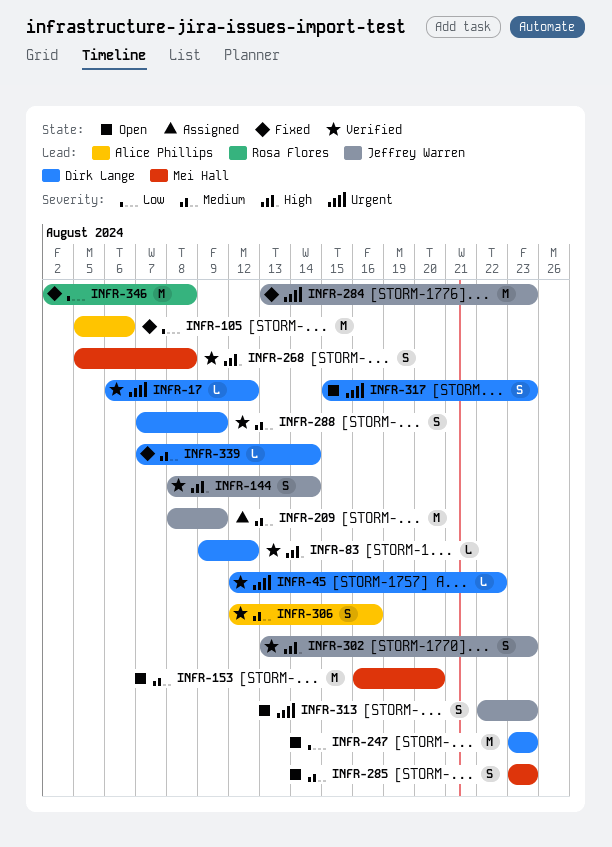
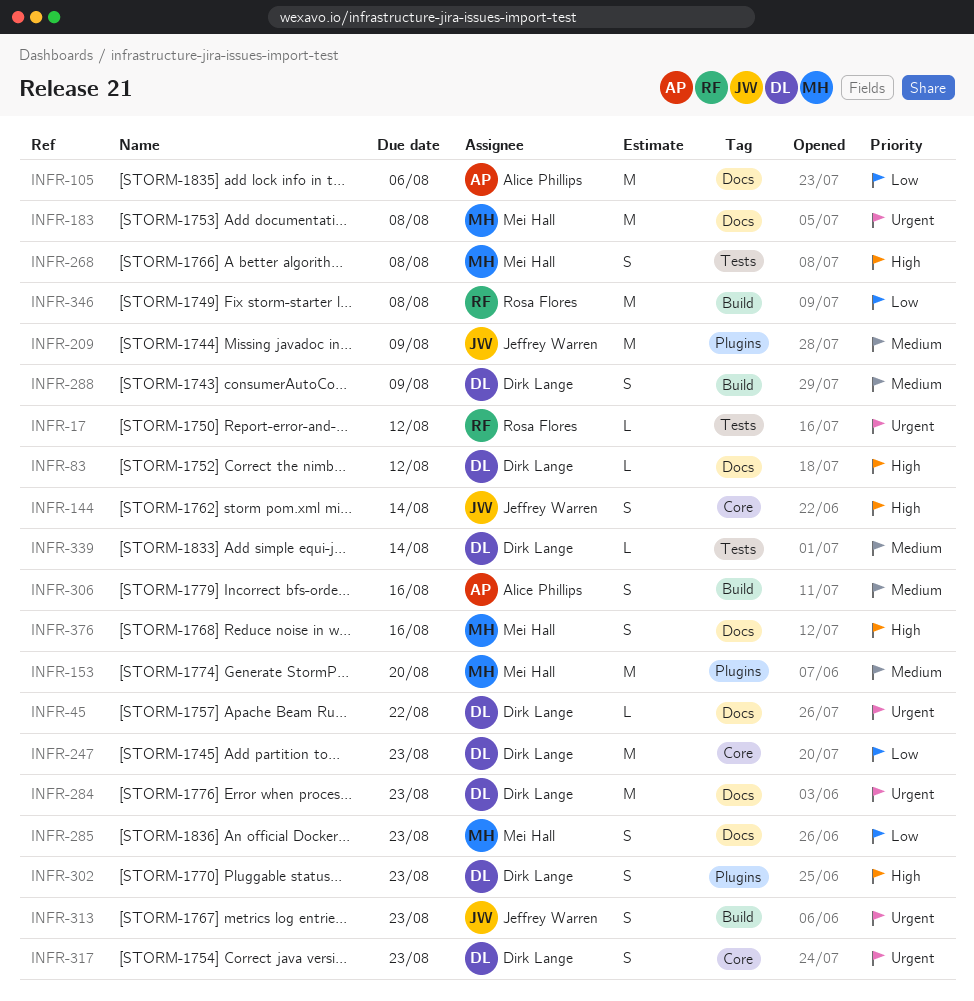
INFR-17, owner: Dirk Lange -> Rosa Flores
INFR-183: none -> present
INFR-284, owner: Jeffrey Warren -> Dirk Lange
INFR-285, priority: Medium -> Low
INFR-302, owner: Jeffrey Warren -> Dirk Lange
INFR-376: none -> present

